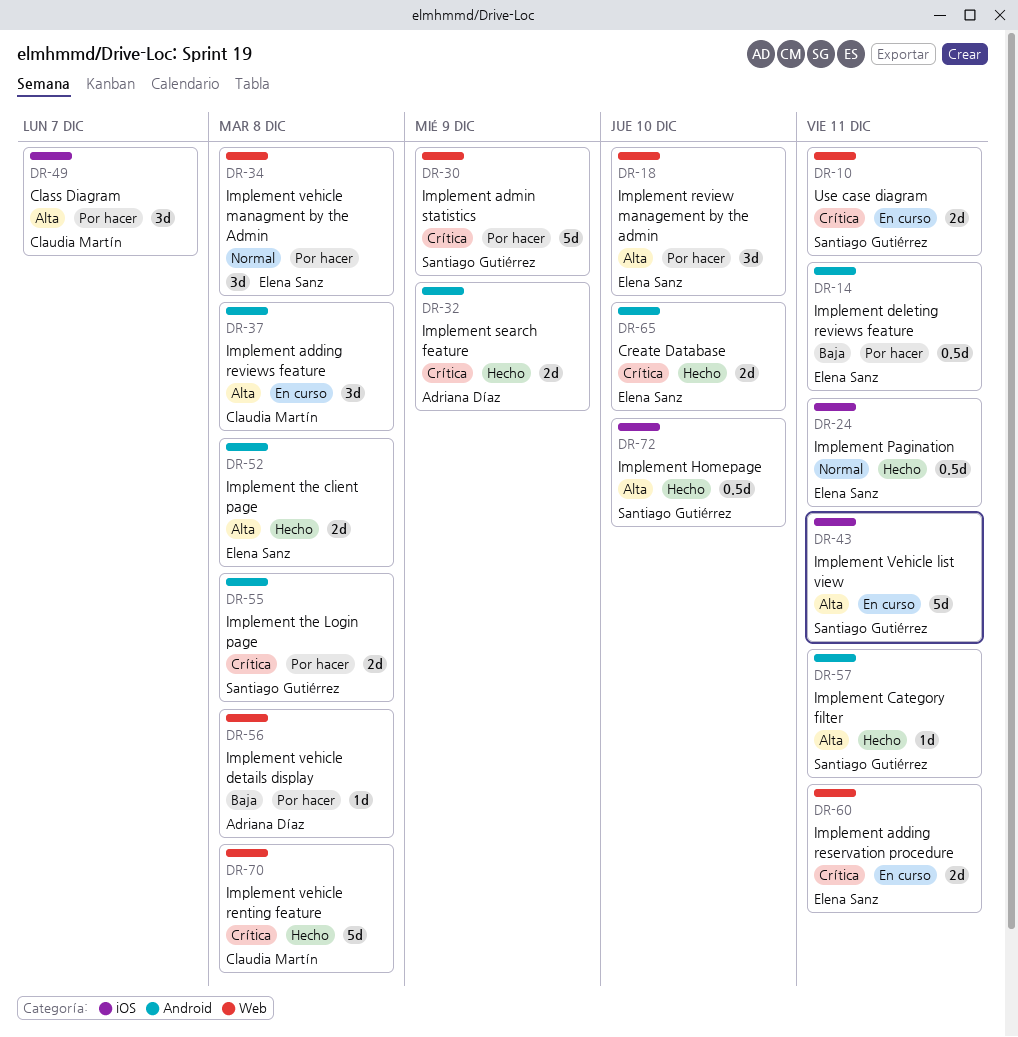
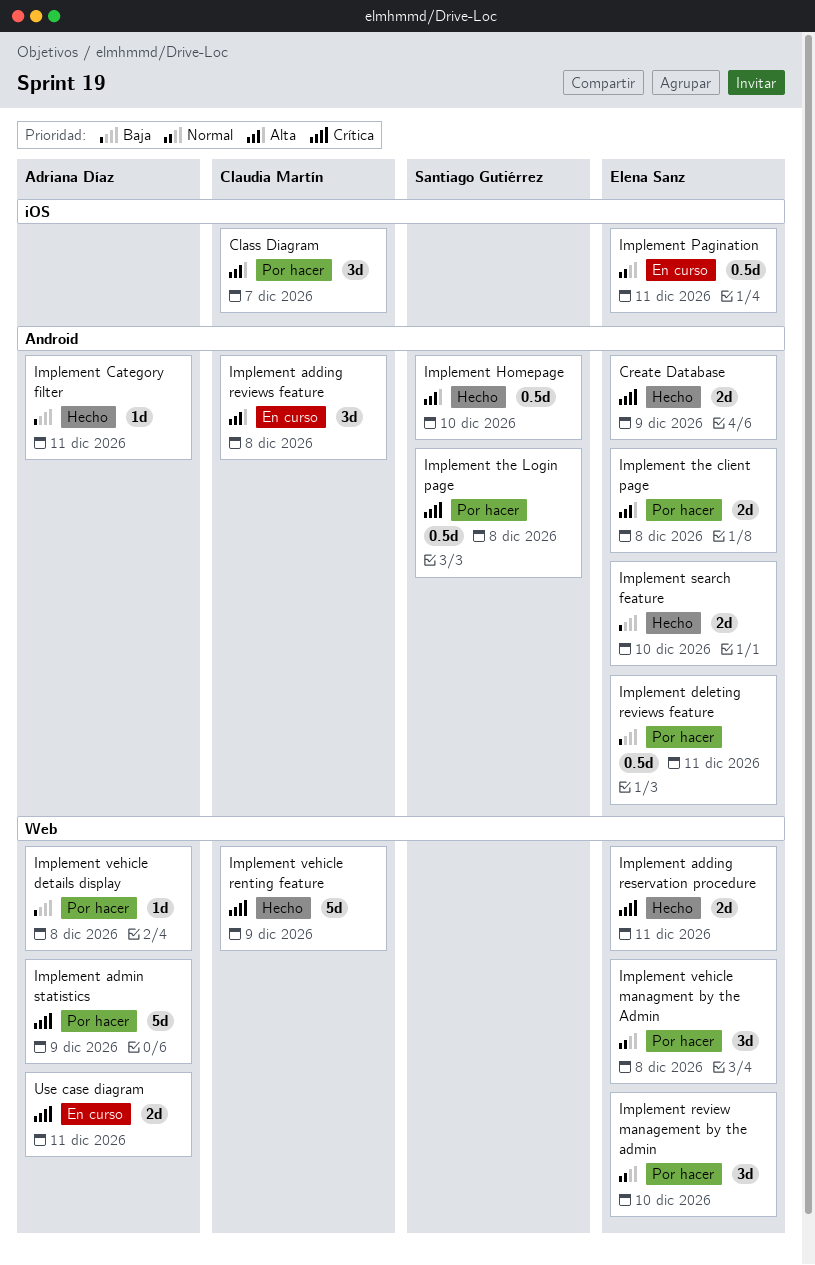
Create Database, due: Dec 10 -> Dec 9
Implement adding reservation procedure, status: En curso -> Hecho
Implement admin statistics, owner: Santiago Gutiérrez -> Adriana Díaz
Implement Category filter, owner: Santiago Gutiérrez -> Adriana Díaz
Implement Category filter, priority: Alta -> Baja
Implement Homepage, label: iOS -> Android
Implement Pagination, status: Hecho -> En curso
Implement review management by the admin, priority: Alta -> Normal
Implement search feature, owner: Adriana Díaz -> Elena Sanz
Implement search feature, priority: Crítica -> Baja
Implement search feature, due: Dec 9 -> Dec 10
Implement the client page, status: Hecho -> Por hacer
Implement the Login page, estimate: 2d -> 0.5d
Implement Vehicle list view: present -> none
Implement vehicle renting feature, due: Dec 8 -> Dec 9
Use case diagram, owner: Santiago Gutiérrez -> Adriana Díaz

